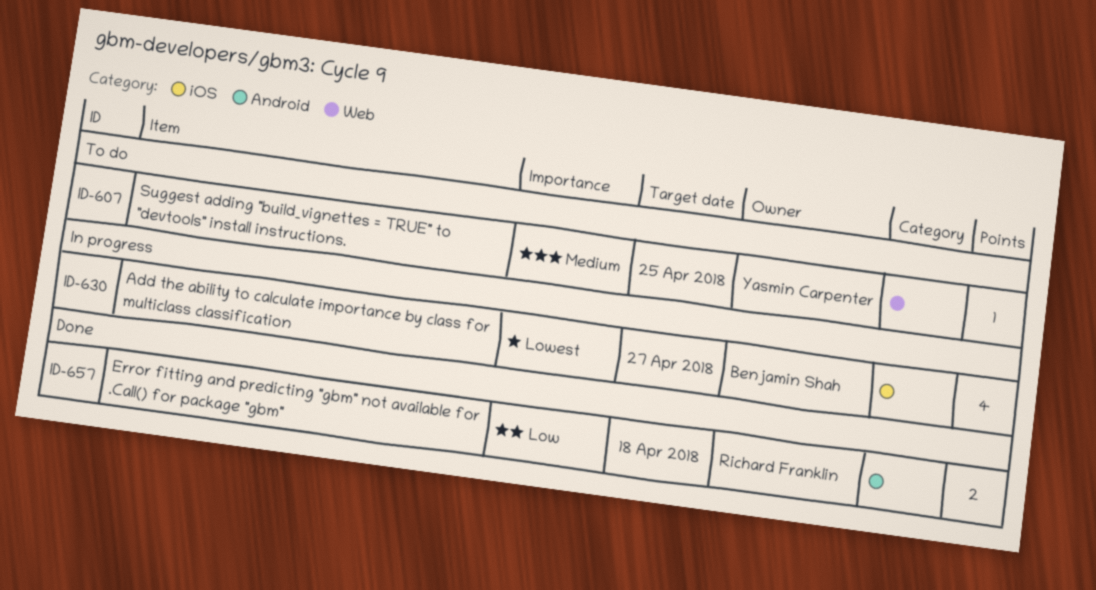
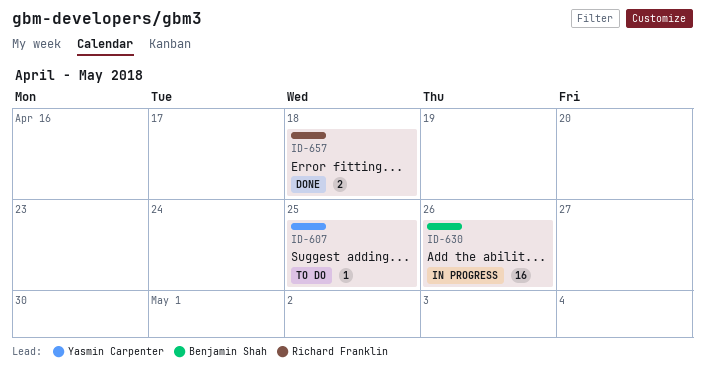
ID-630, estimate: 4 -> 16
ID-630, due: Apr 27 -> Apr 26

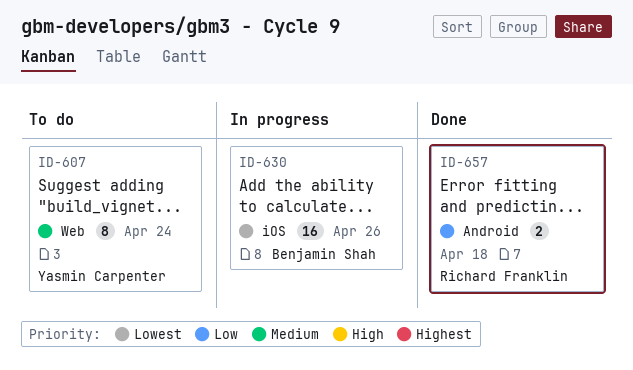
ID-607, estimate: 1 -> 8
ID-607, due: Apr 25 -> Apr 24

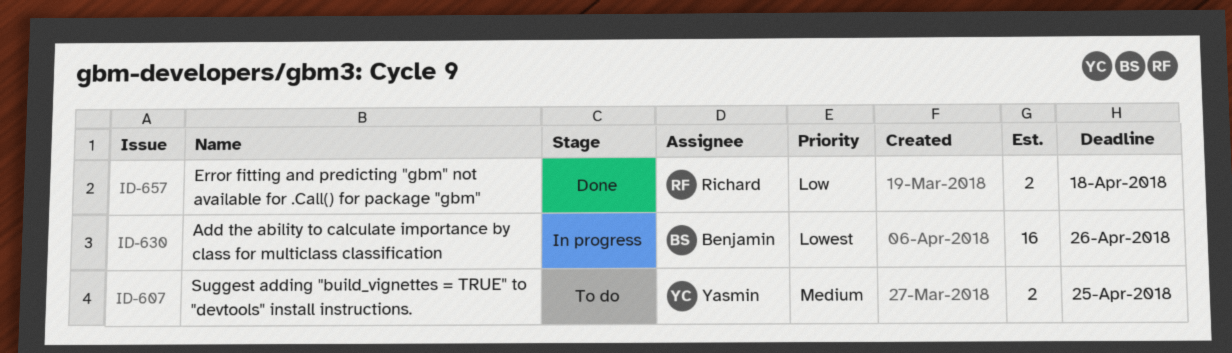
ID-607, estimate: 8 -> 2
ID-607, due: Apr 24 -> Apr 25

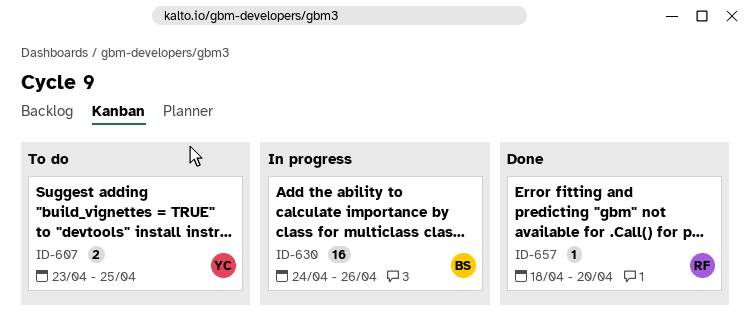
ID-657, estimate: 2 -> 1
ID-657, due: Apr 18 -> Apr 20

